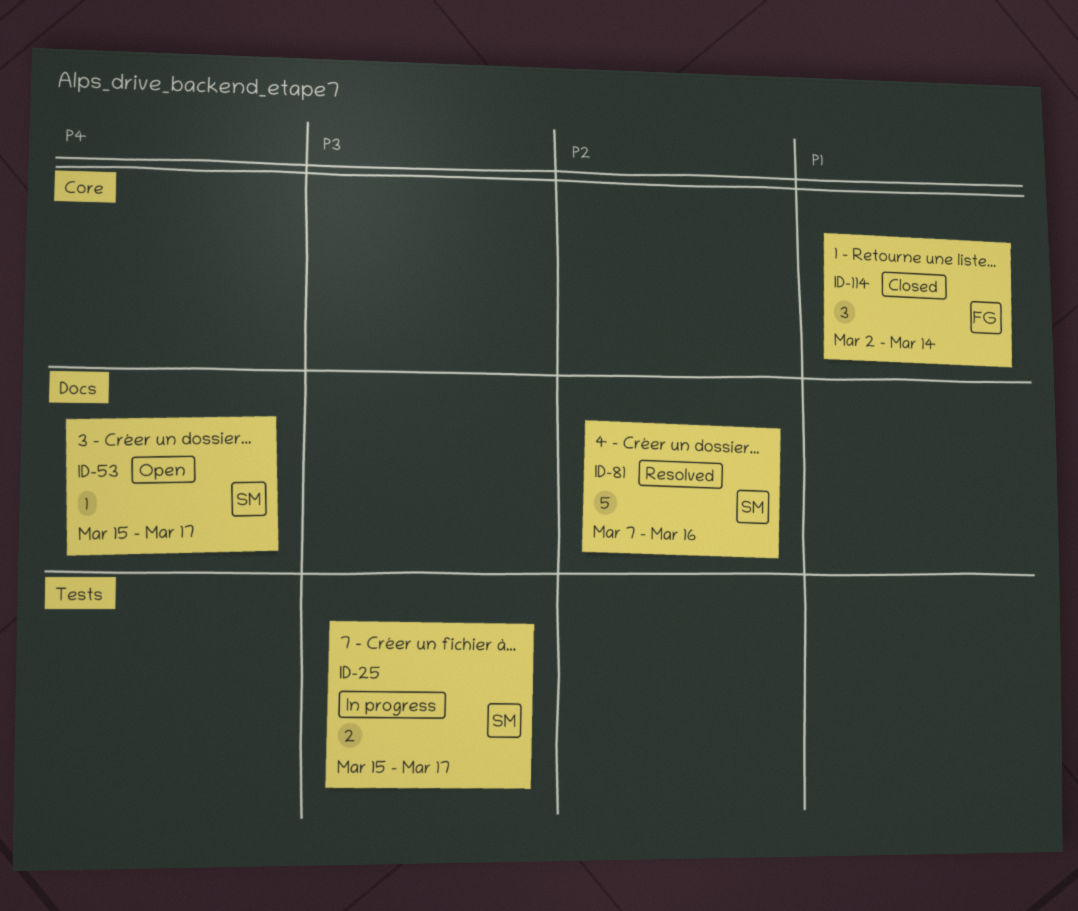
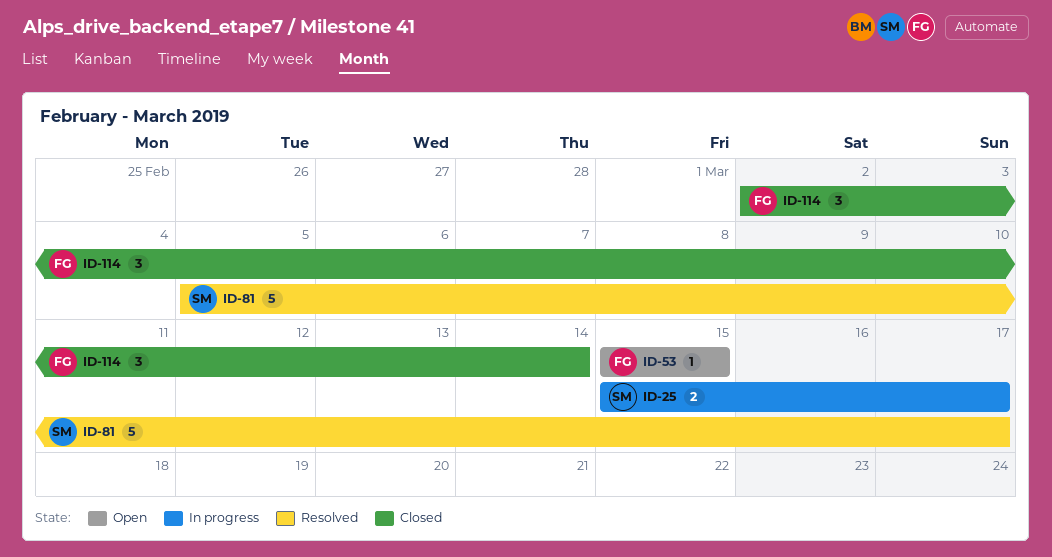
ID-53, owner: SM -> FG
ID-53, due: Mar 17 -> Mar 15
ID-81, start: Mar 7 -> Mar 5
ID-81, due: Mar 16 -> Mar 17

